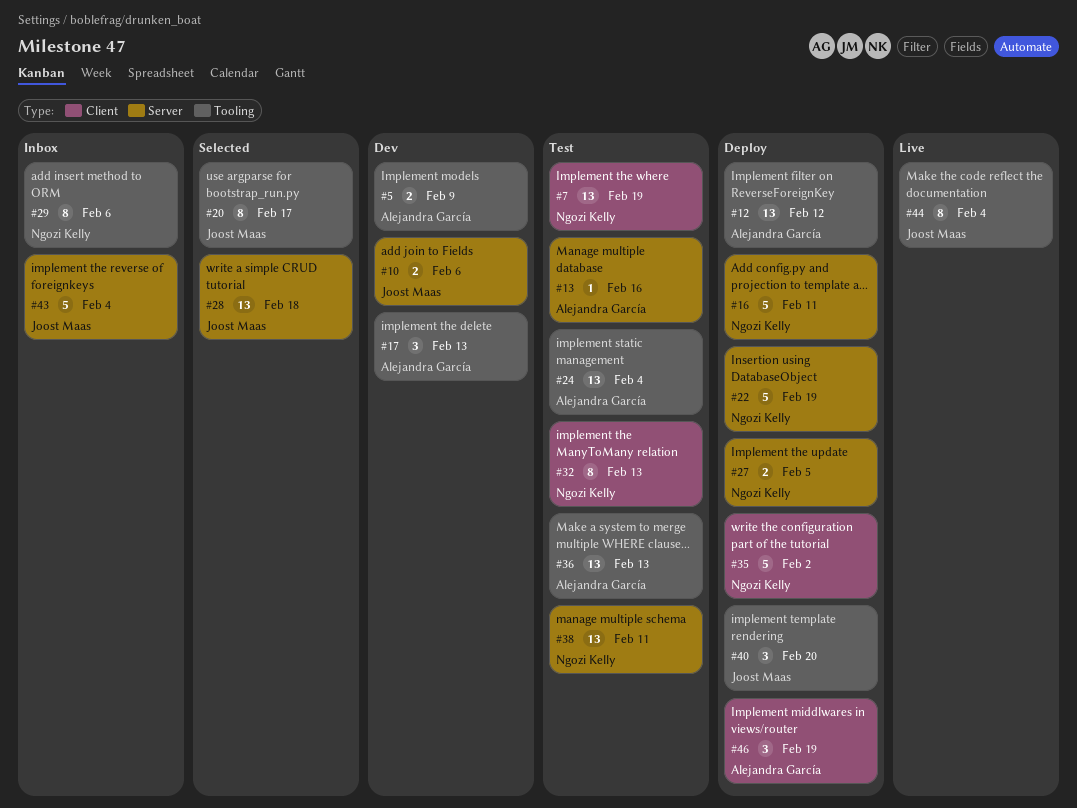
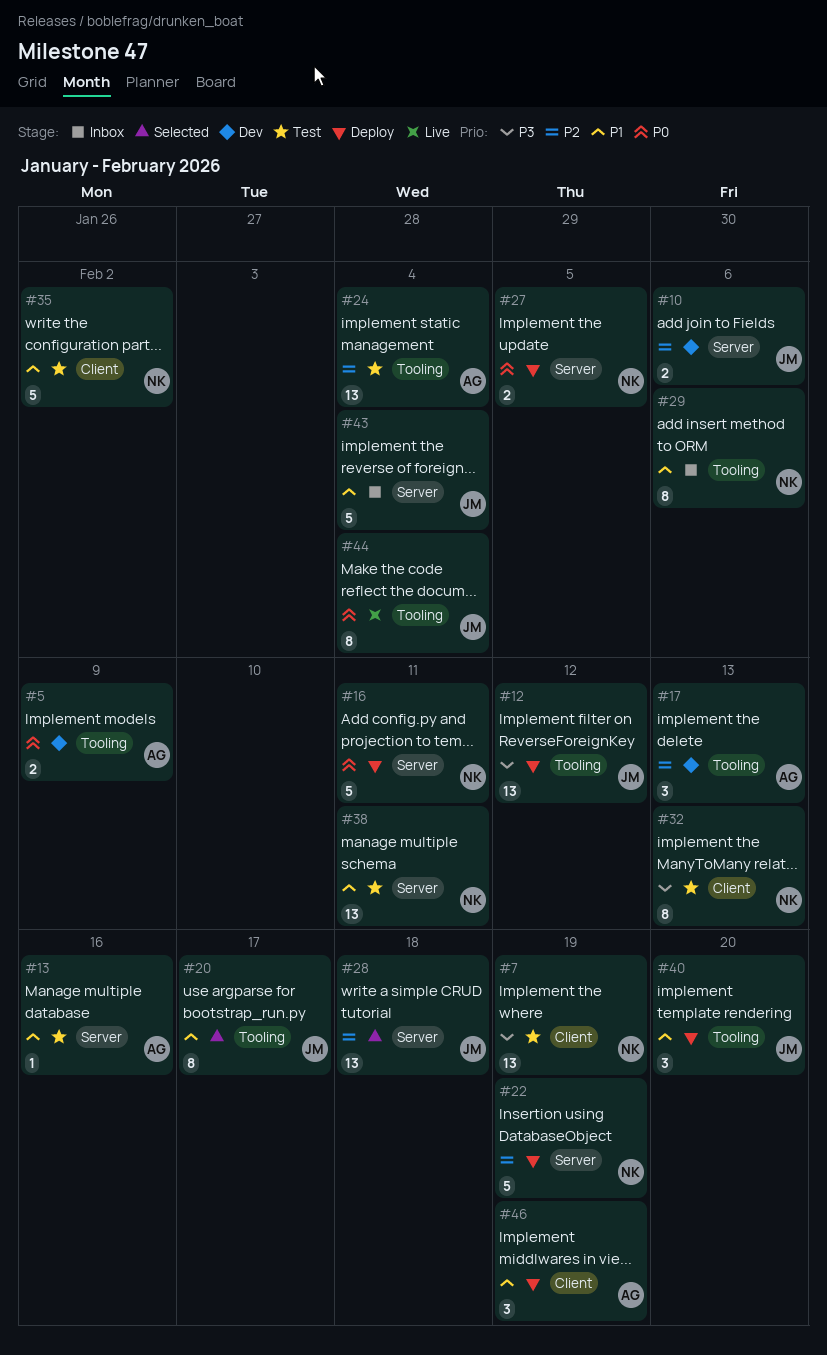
#12, owner: Alejandra García -> Joost Maas
#35, status: Deploy -> Test
#36: present -> none

